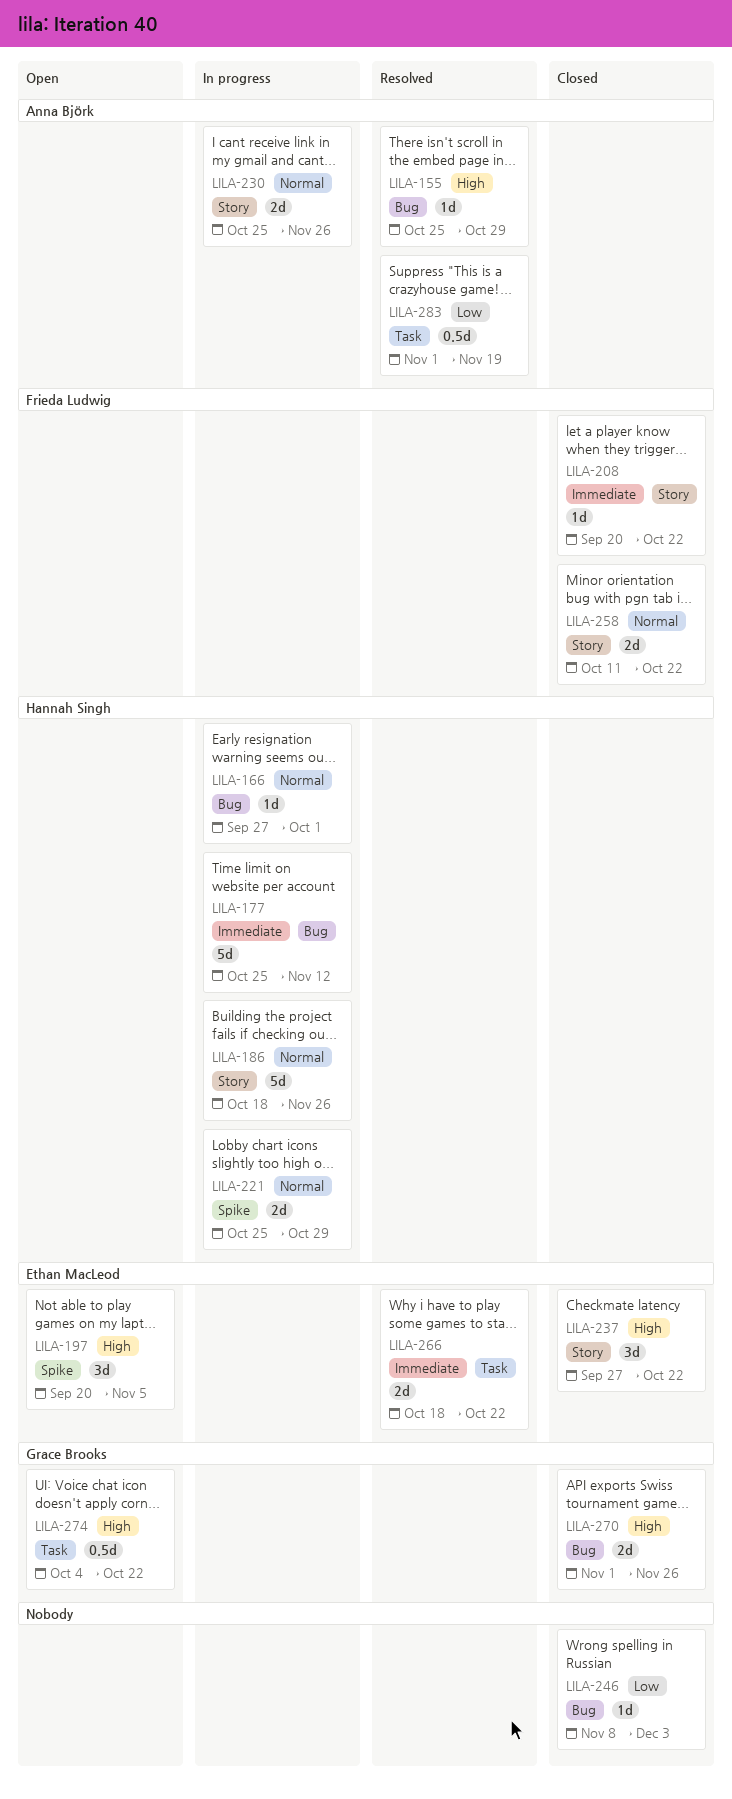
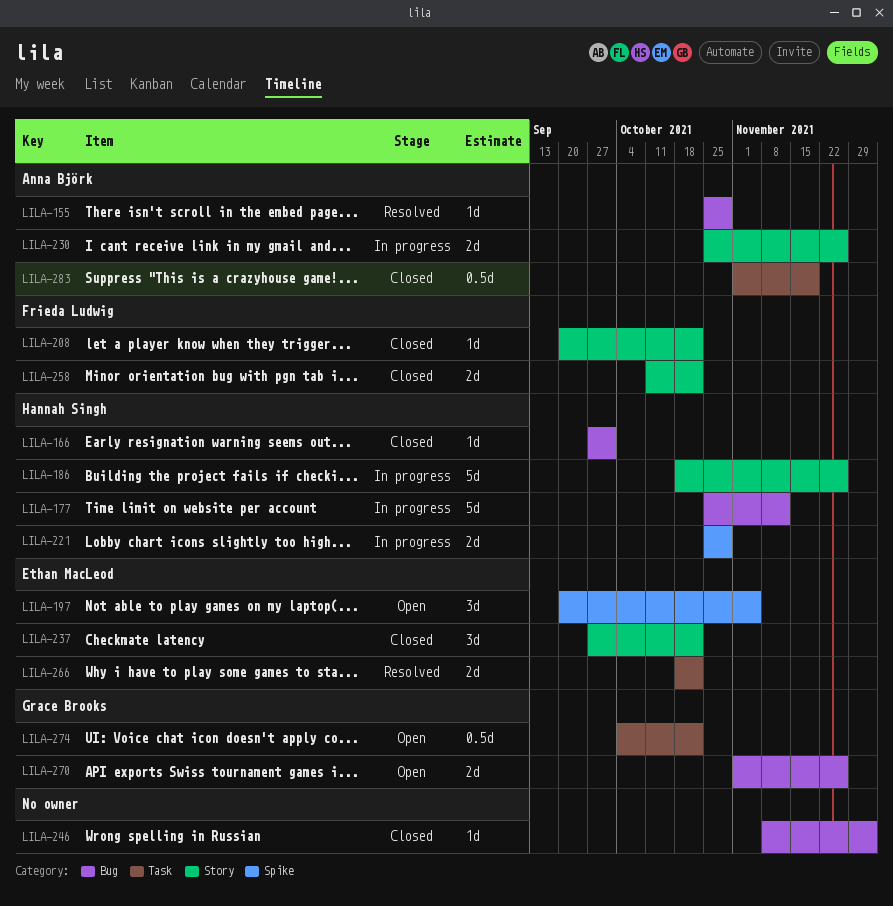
LILA-166, status: In progress -> Closed
LILA-270, status: Closed -> Open
LILA-283, status: Resolved -> Closed

